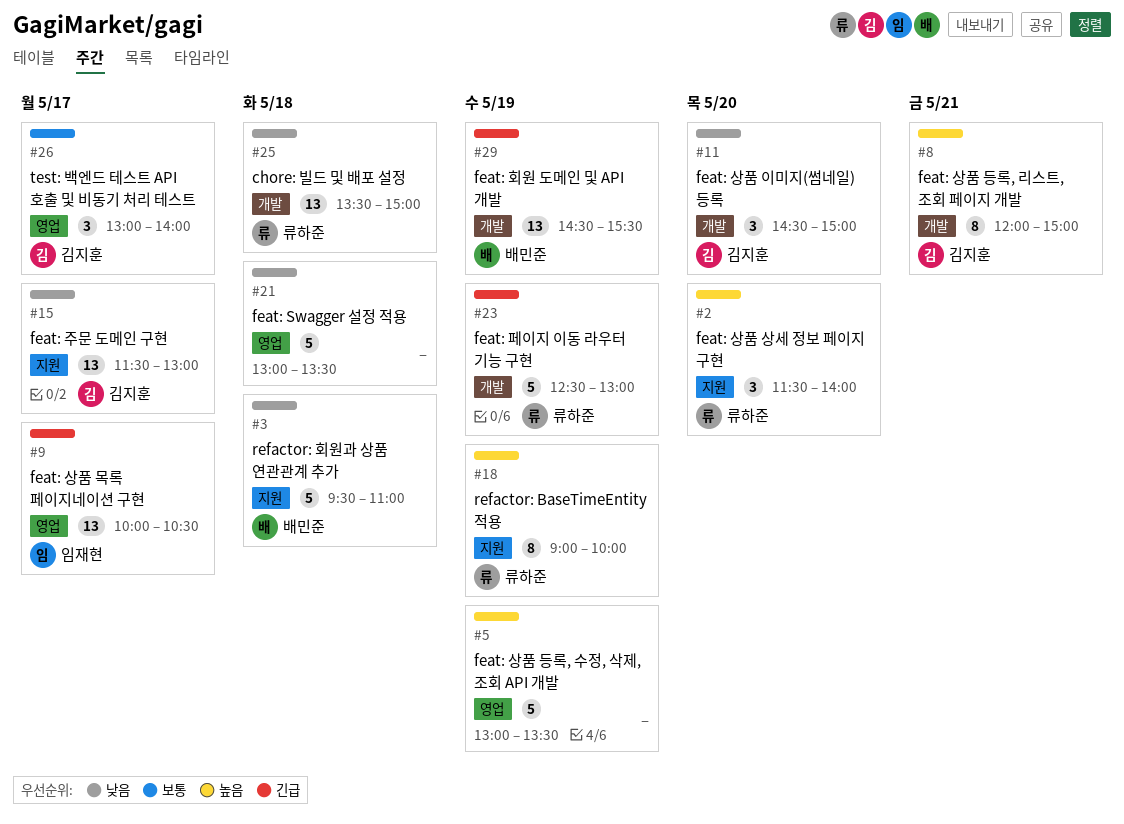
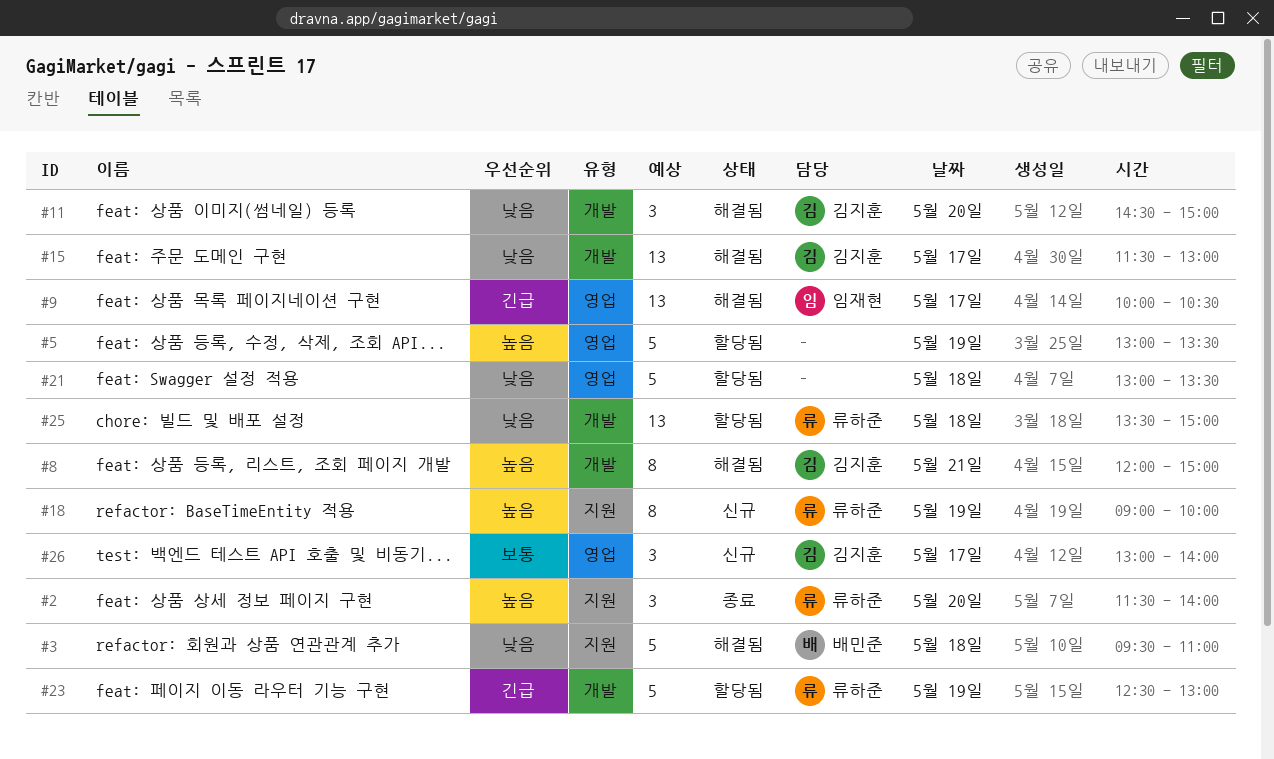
#15, label: 지원 -> 개발
#29: present -> none

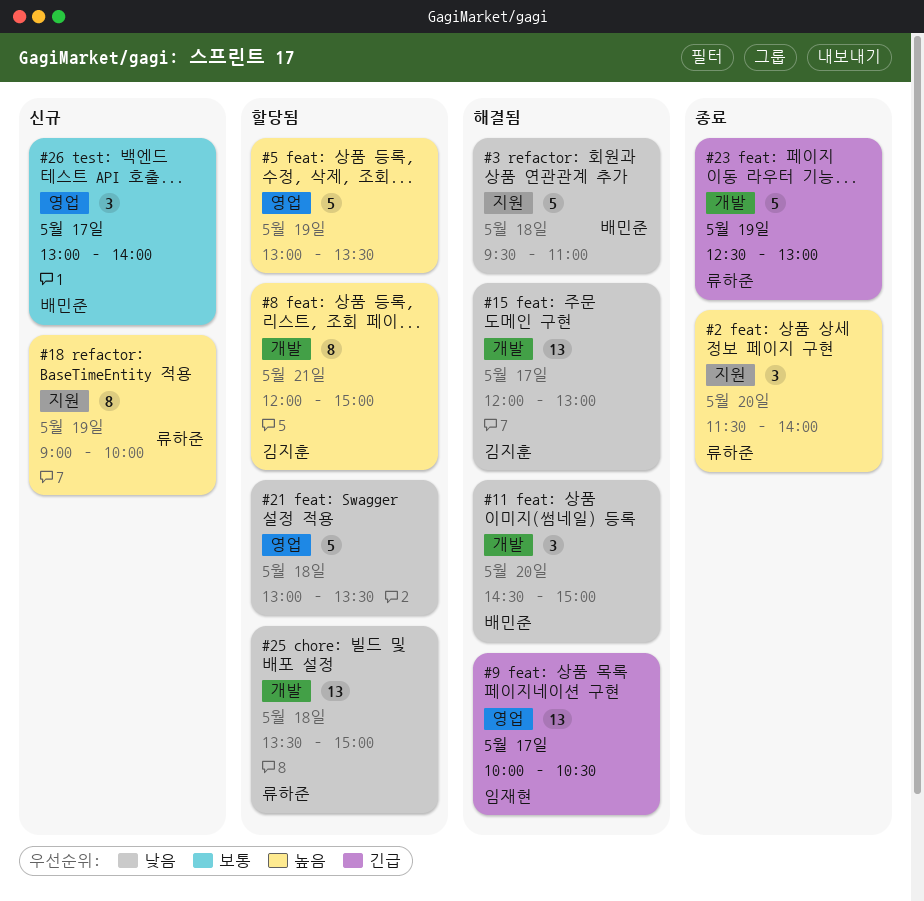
#8, status: 해결됨 -> 할당됨
#11, owner: 김지훈 -> 배민준
#15, begins: 11:30 -> 12:00
#23, status: 할당됨 -> 종료
#26, owner: 김지훈 -> 배민준

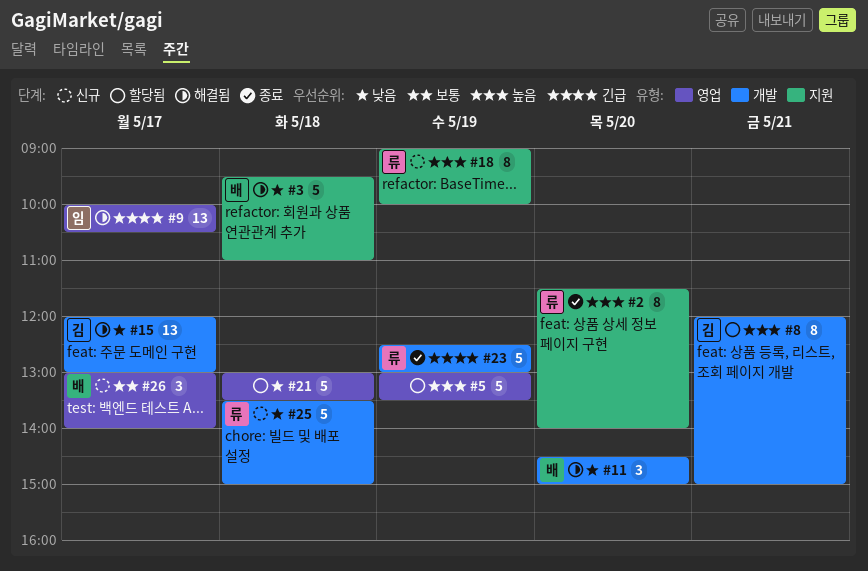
#2, estimate: 3 -> 8
#25, status: 할당됨 -> 신규
#25, estimate: 13 -> 5

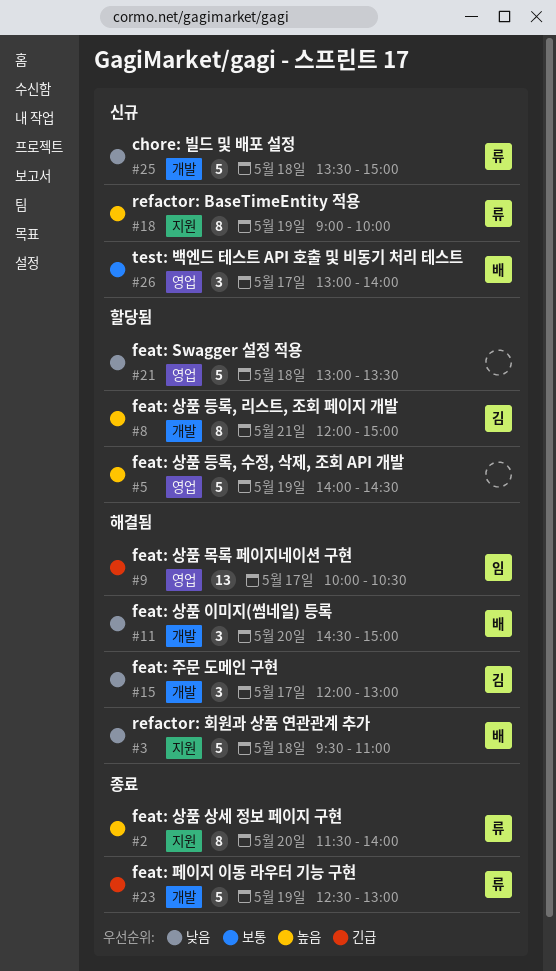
#5, begins: 13:00 -> 14:00
#5, ends: 13:30 -> 14:30
#15, estimate: 13 -> 3

